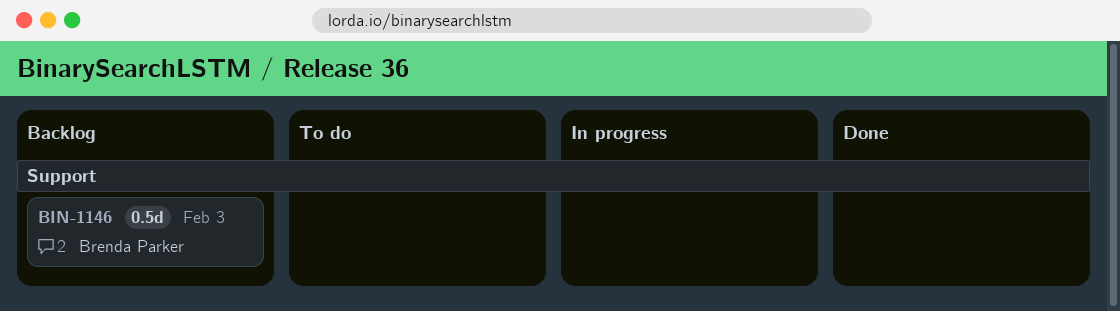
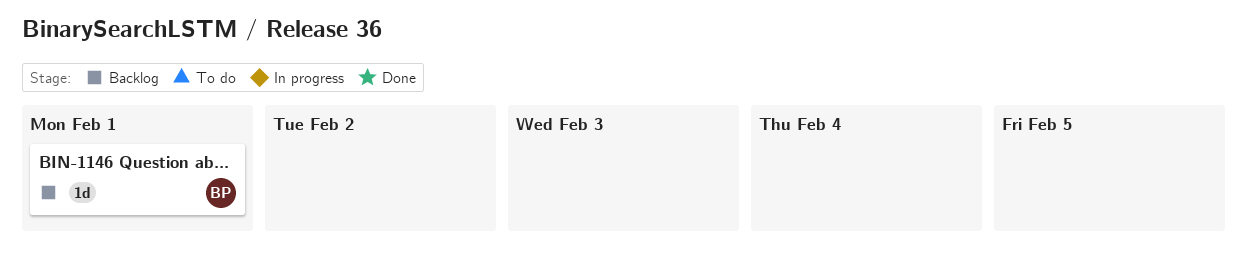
BIN-1146, estimate: 0.5d -> 1d
BIN-1146, due: Feb 3 -> Feb 1

